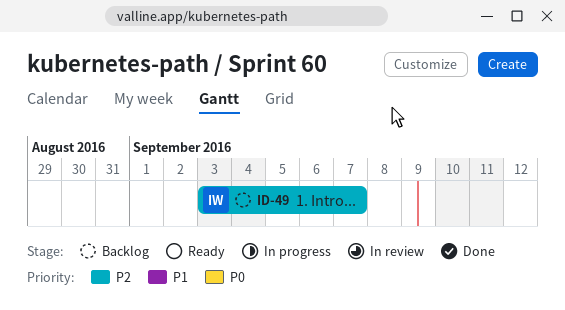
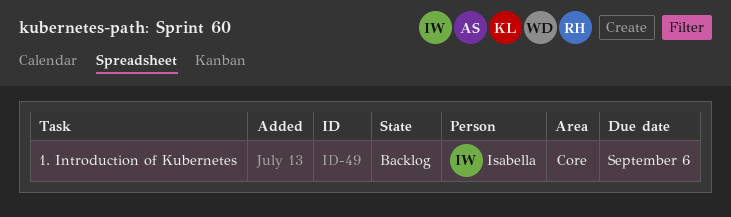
ID-49, due: Sep 7 -> Sep 6

